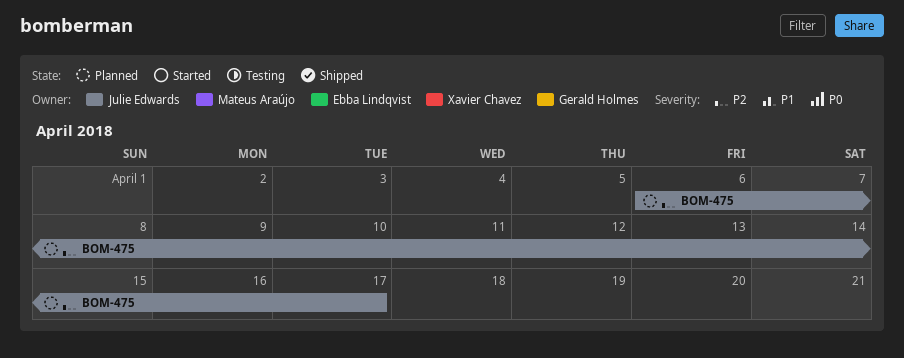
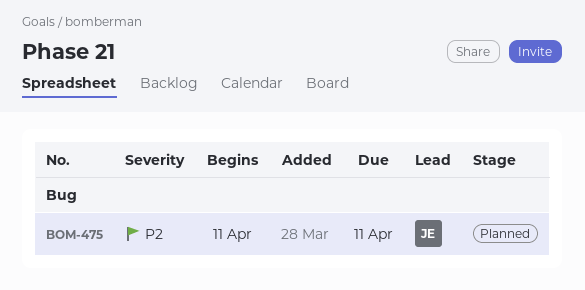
BOM-475, start: Apr 6 -> Apr 11
BOM-475, due: Apr 17 -> Apr 11

